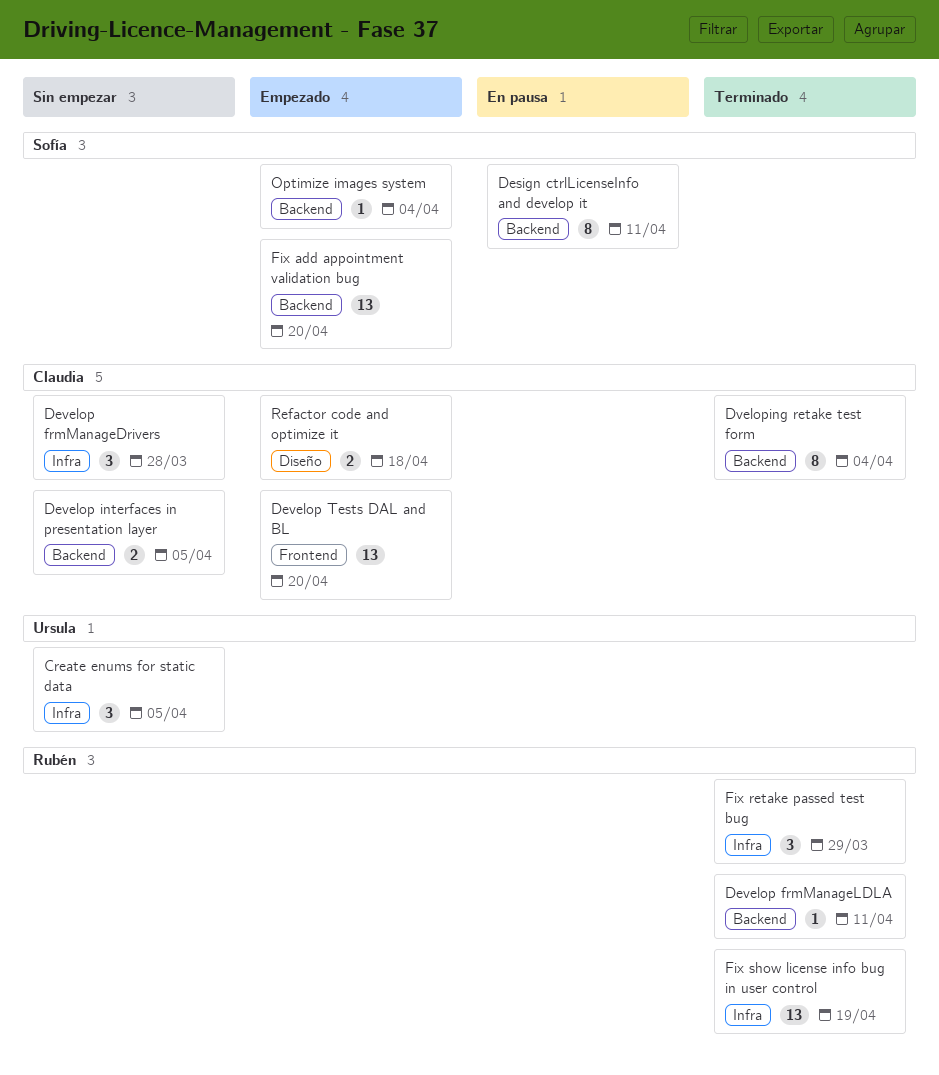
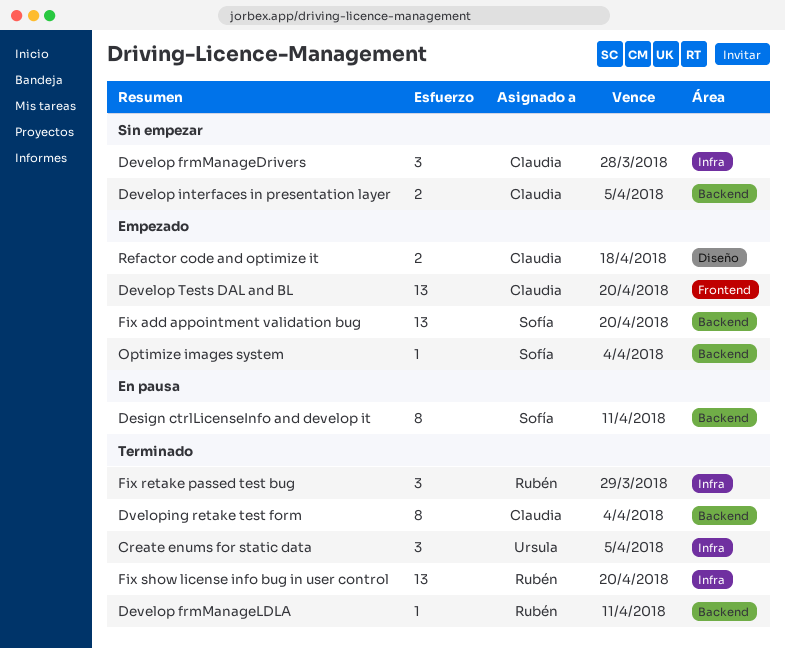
Create enums for static data, status: Sin empezar -> Terminado
Fix show license info bug in user control, due: Apr 19 -> Apr 20

